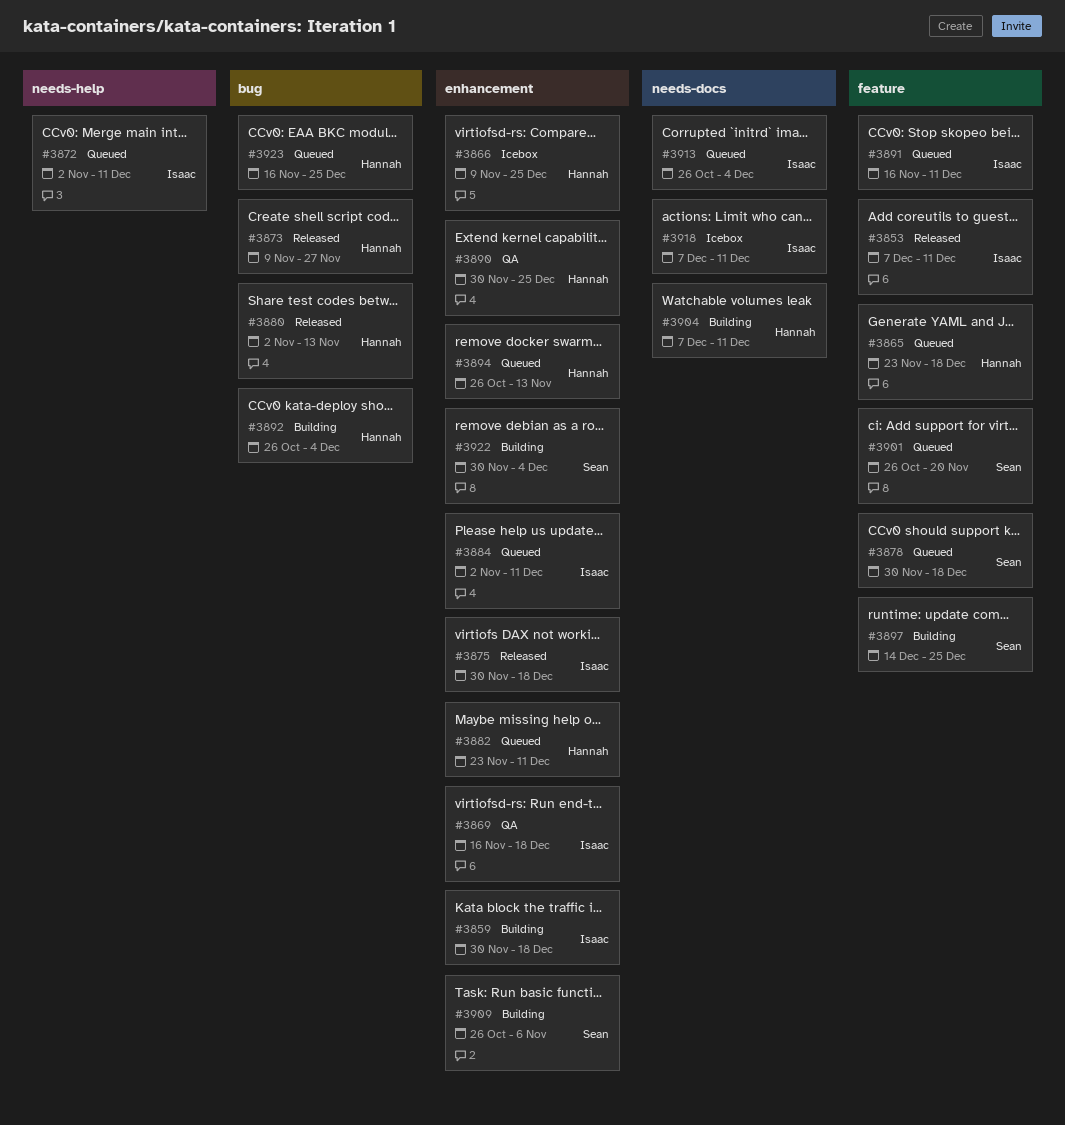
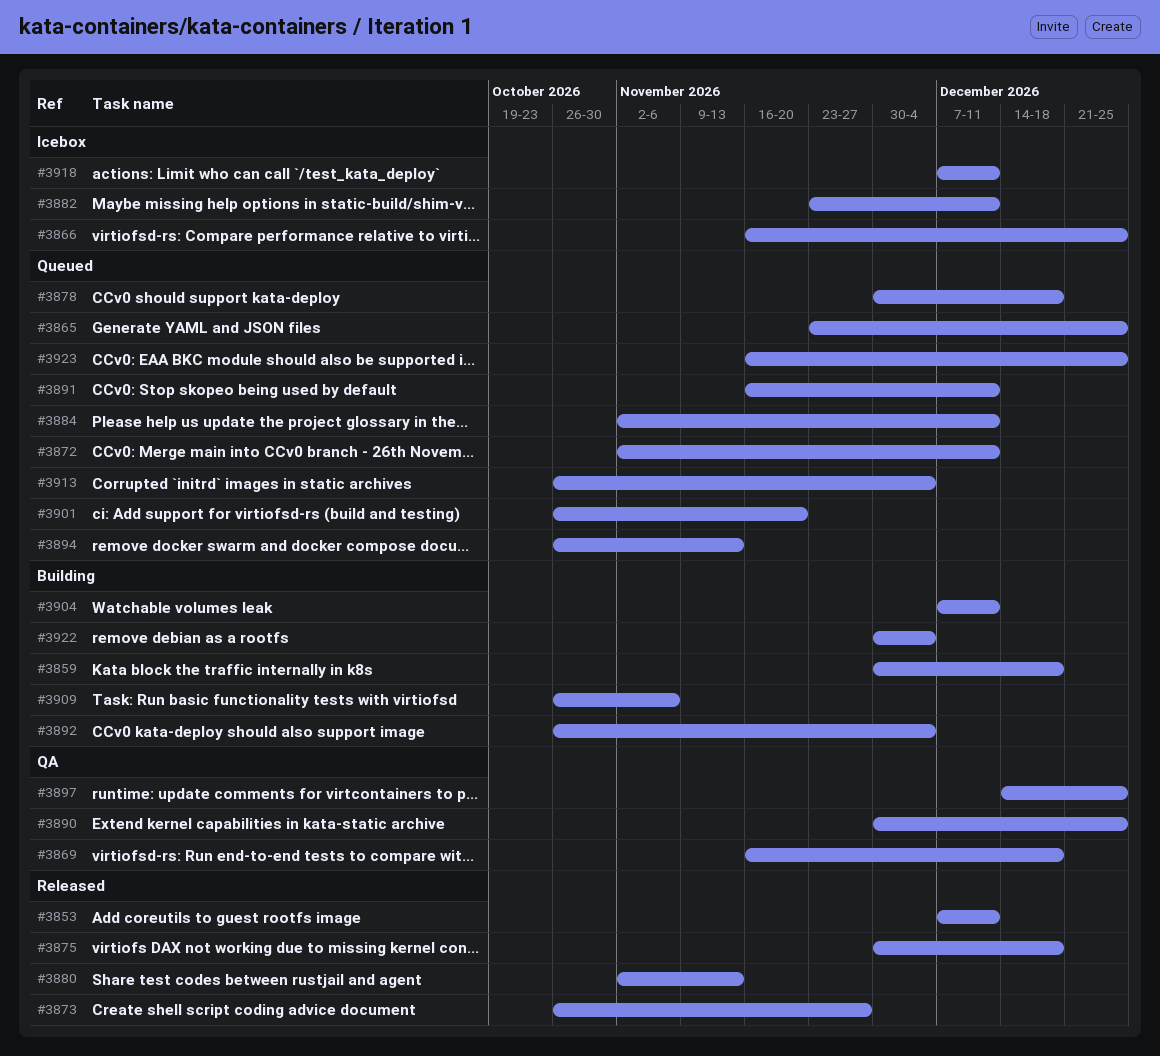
#3865, due: Dec 18 -> Dec 25
#3866, start: Nov 9 -> Nov 16
#3873, start: Nov 9 -> Oct 26
#3882, status: Queued -> Icebox
#3897, status: Building -> QA

